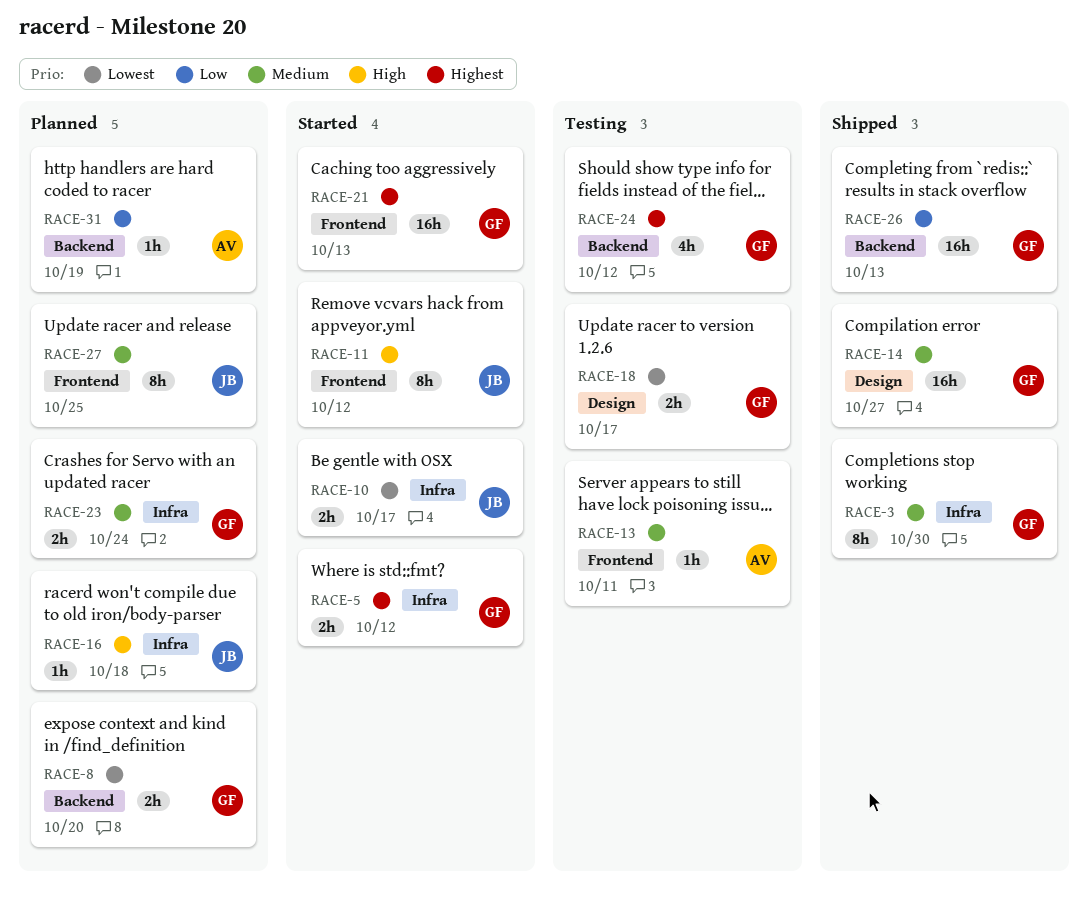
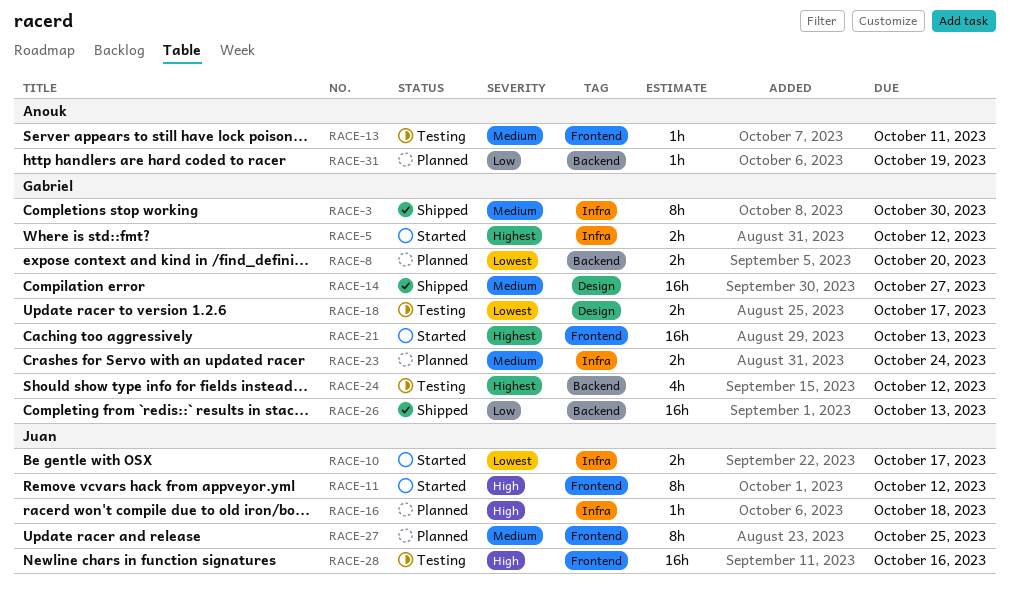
RACE-28: none -> present

